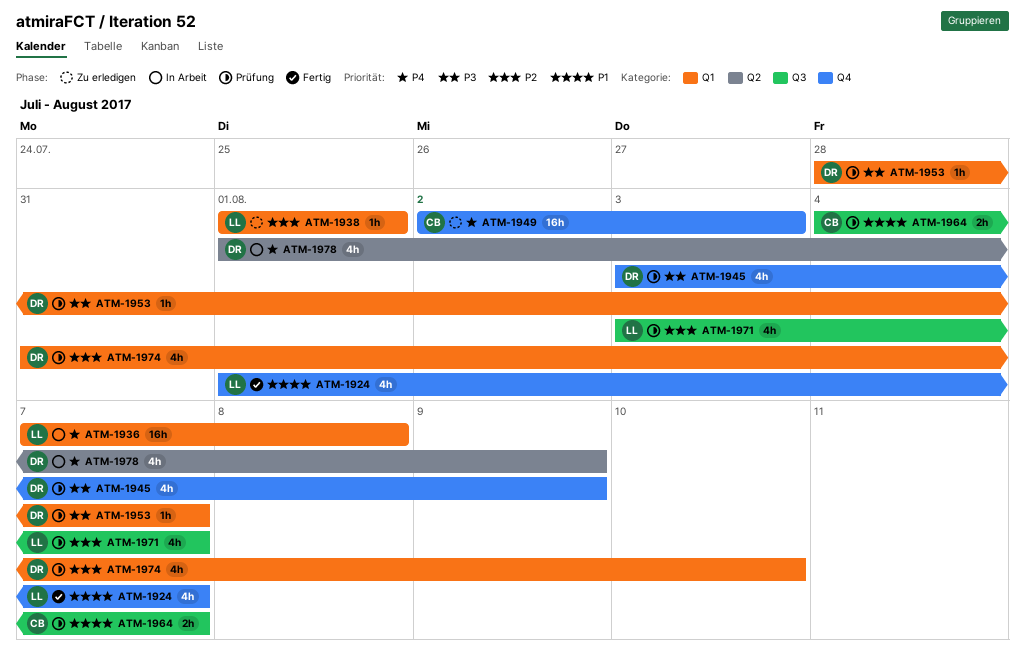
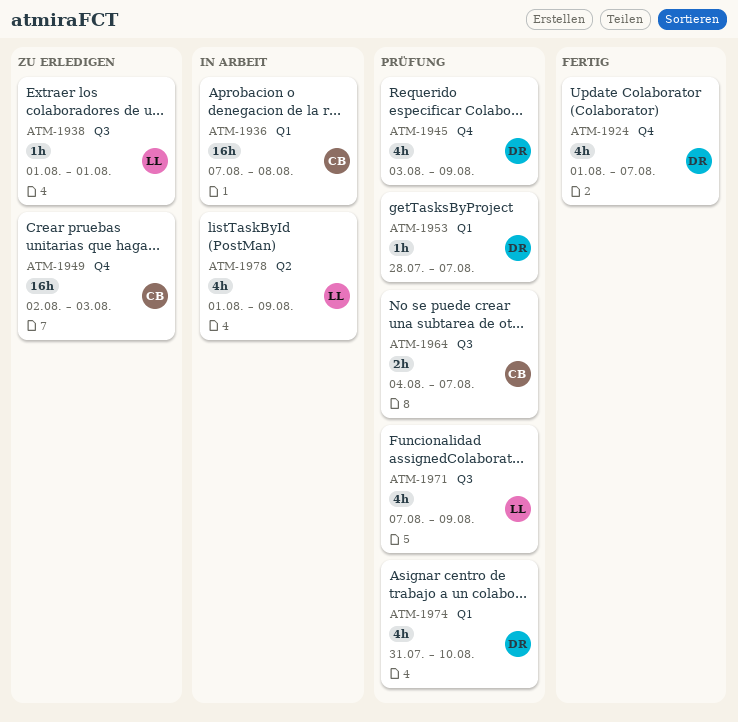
ATM-1924, owner: LL -> DR
ATM-1936, owner: LL -> CB
ATM-1938, label: Q1 -> Q3
ATM-1971, start: Aug 3 -> Aug 7
ATM-1971, due: Aug 7 -> Aug 9
ATM-1978, owner: DR -> LL

